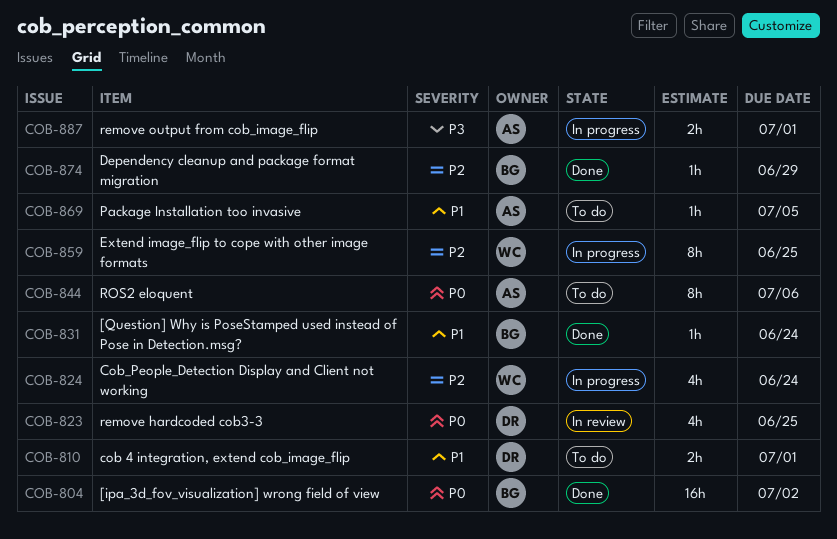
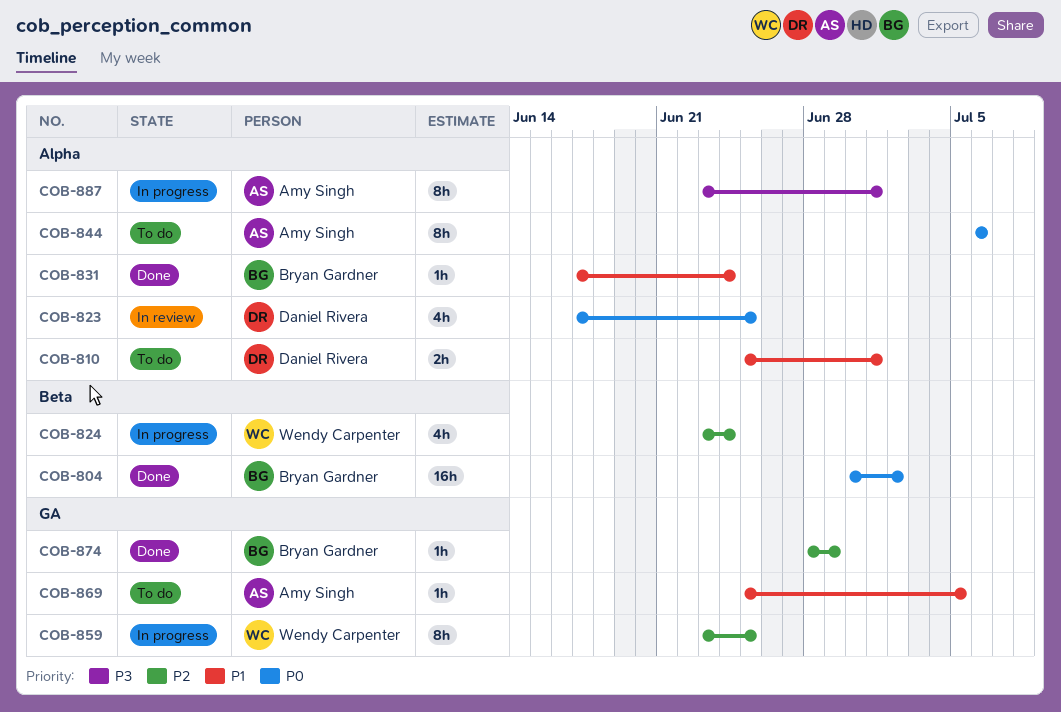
COB-887, estimate: 2h -> 8h

